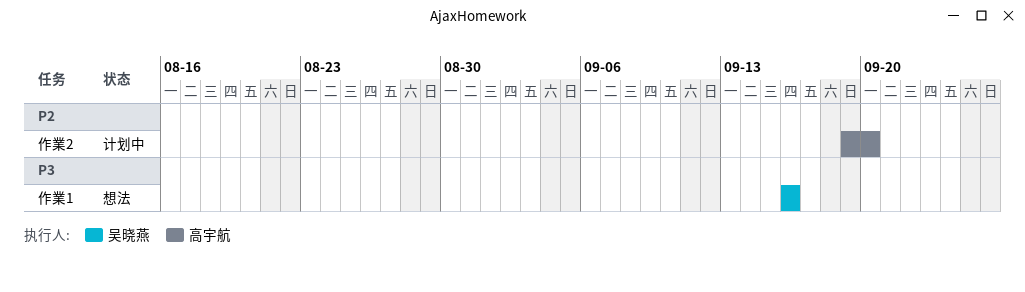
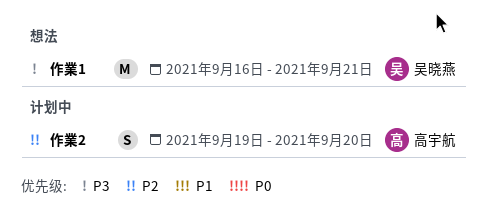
作業1, due: Sep 16 -> Sep 21

